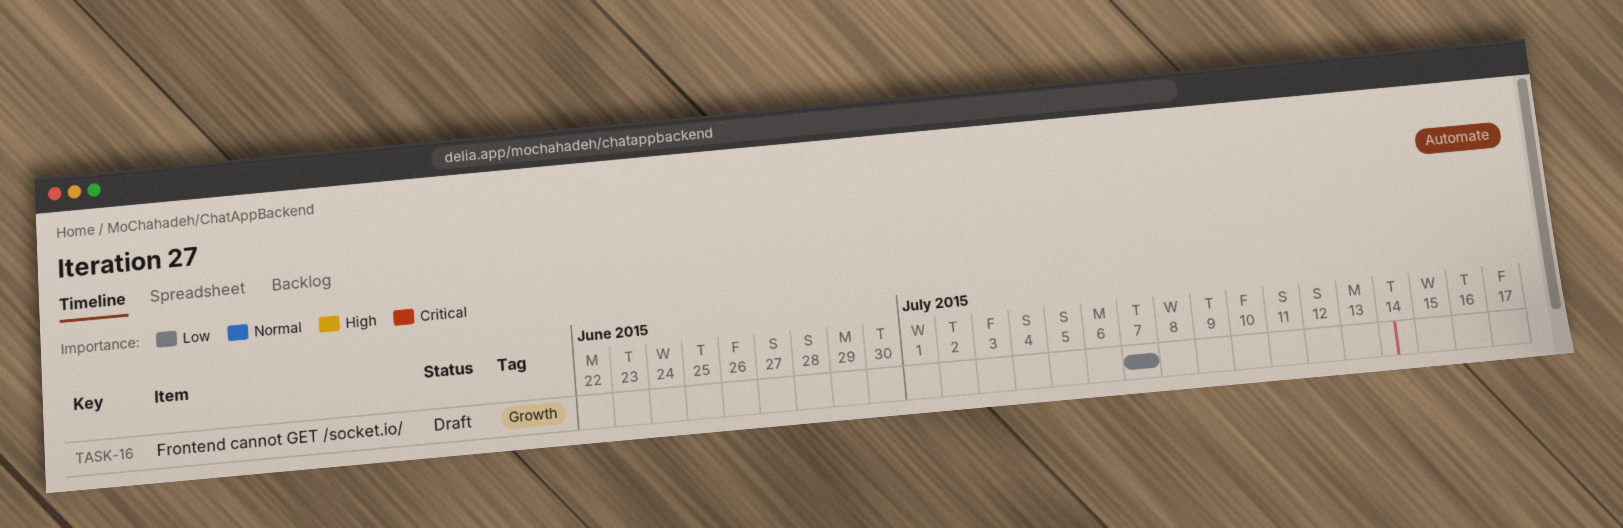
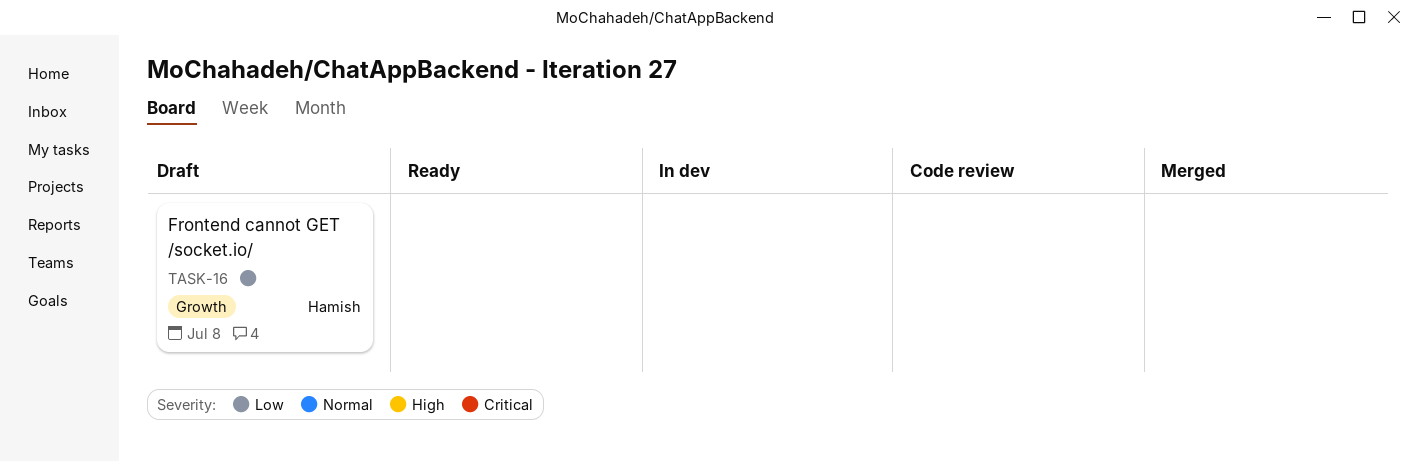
TASK-16, due: Jul 7 -> Jul 8

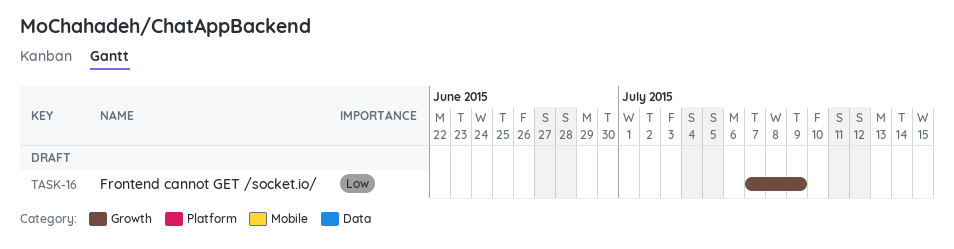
TASK-16, due: Jul 8 -> Jul 9

